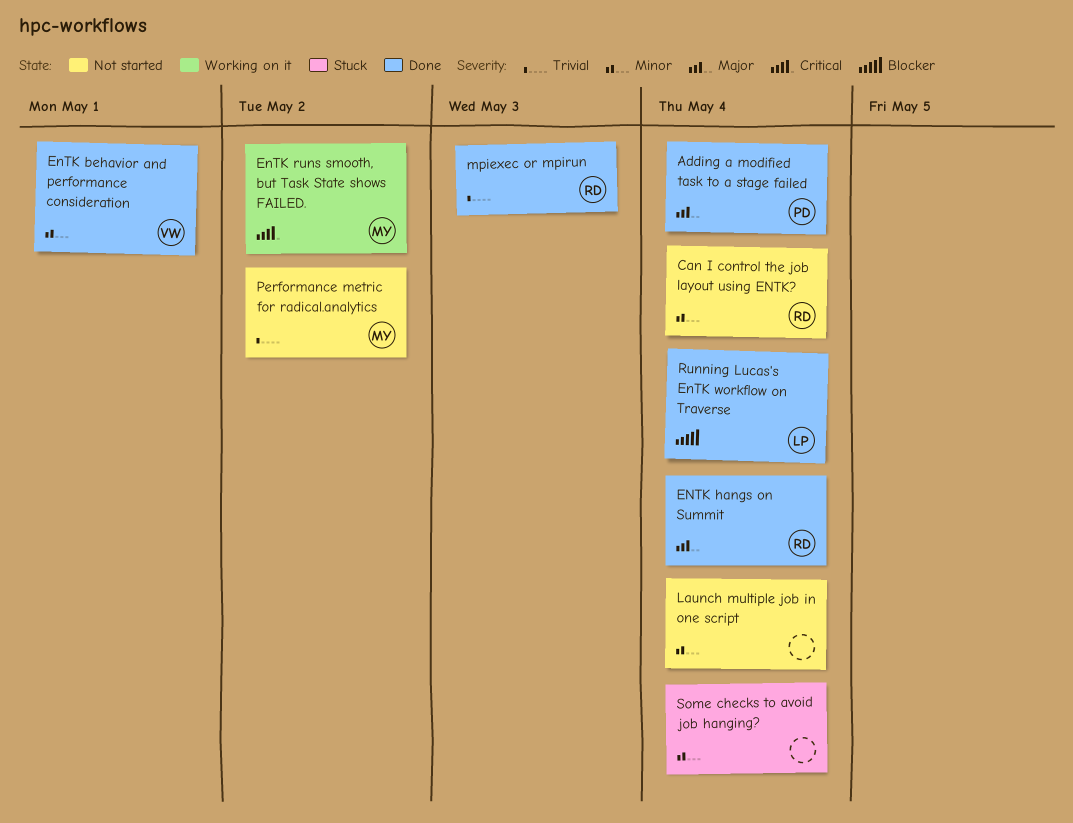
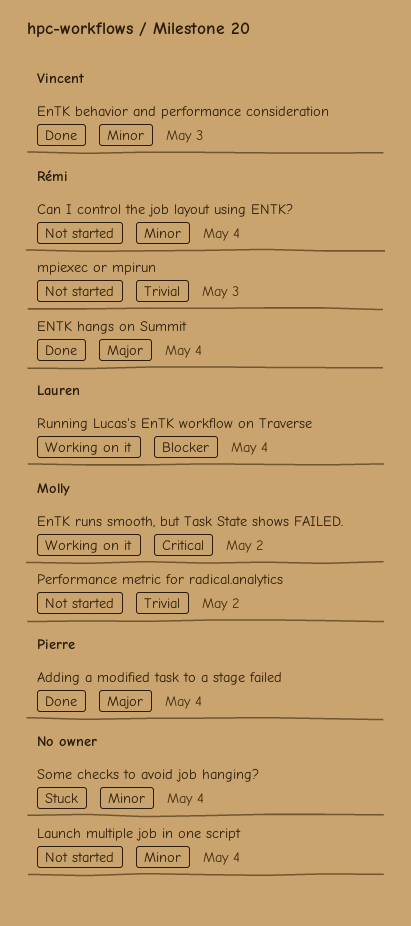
EnTK behavior and performance consideration, due: May 1 -> May 3
mpiexec or mpirun, status: Done -> Not started
Running Lucas's EnTK workflow on Traverse, status: Done -> Working on it

